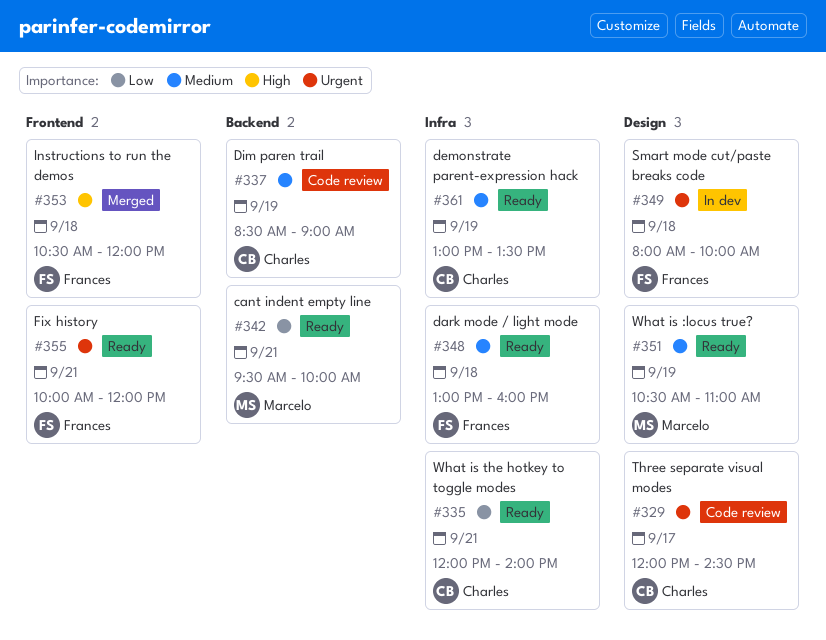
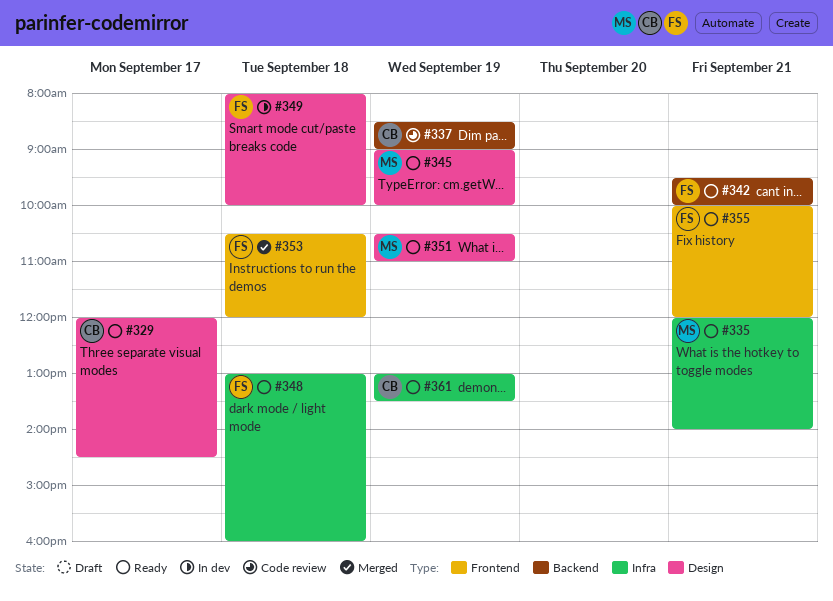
#329, status: Code review -> Ready
#335, owner: Charles -> Marcelo
#342, owner: Marcelo -> Frances
#345: none -> present

